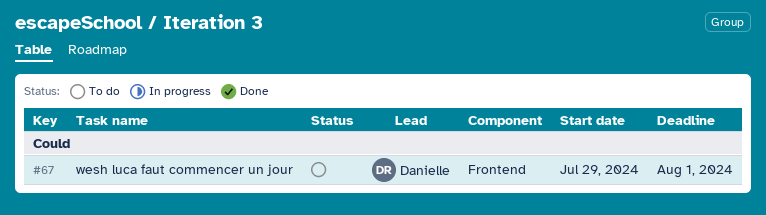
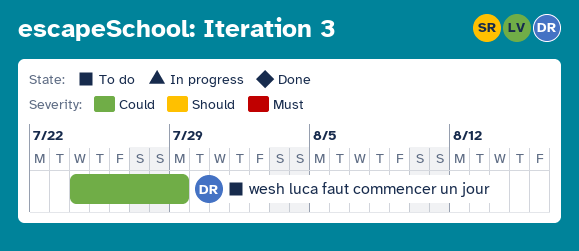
wesh luca faut commencer un jour, start: Jul 29 -> Jul 24
wesh luca faut commencer un jour, due: Aug 1 -> Jul 29

